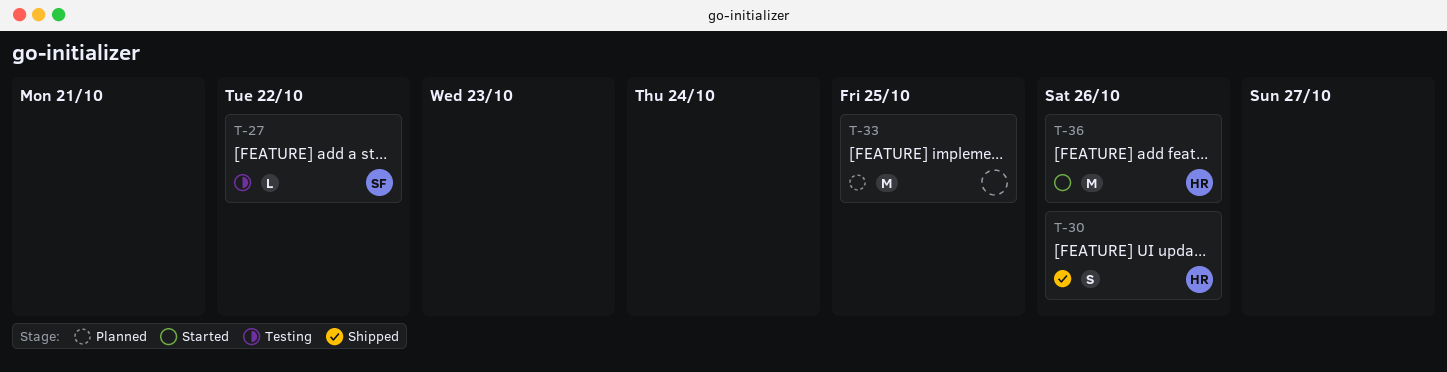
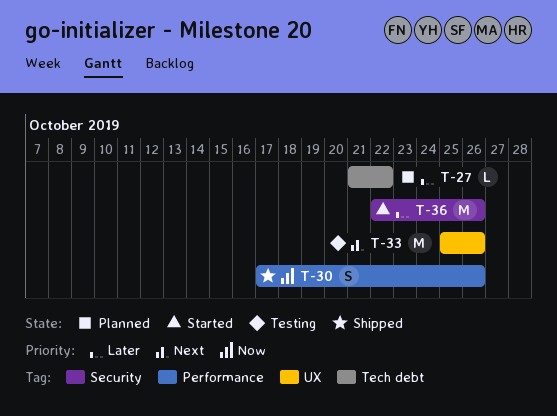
T-27, status: Testing -> Planned
T-33, status: Planned -> Testing
T-33, due: Oct 25 -> Oct 26

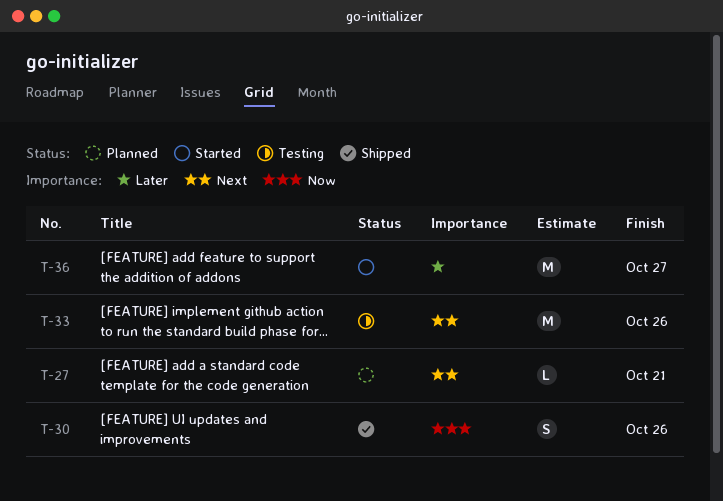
T-27, priority: Later -> Next
T-27, due: Oct 22 -> Oct 21
T-36, due: Oct 26 -> Oct 27

